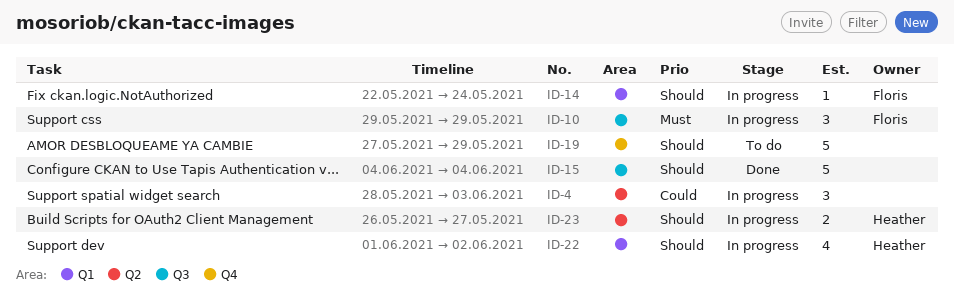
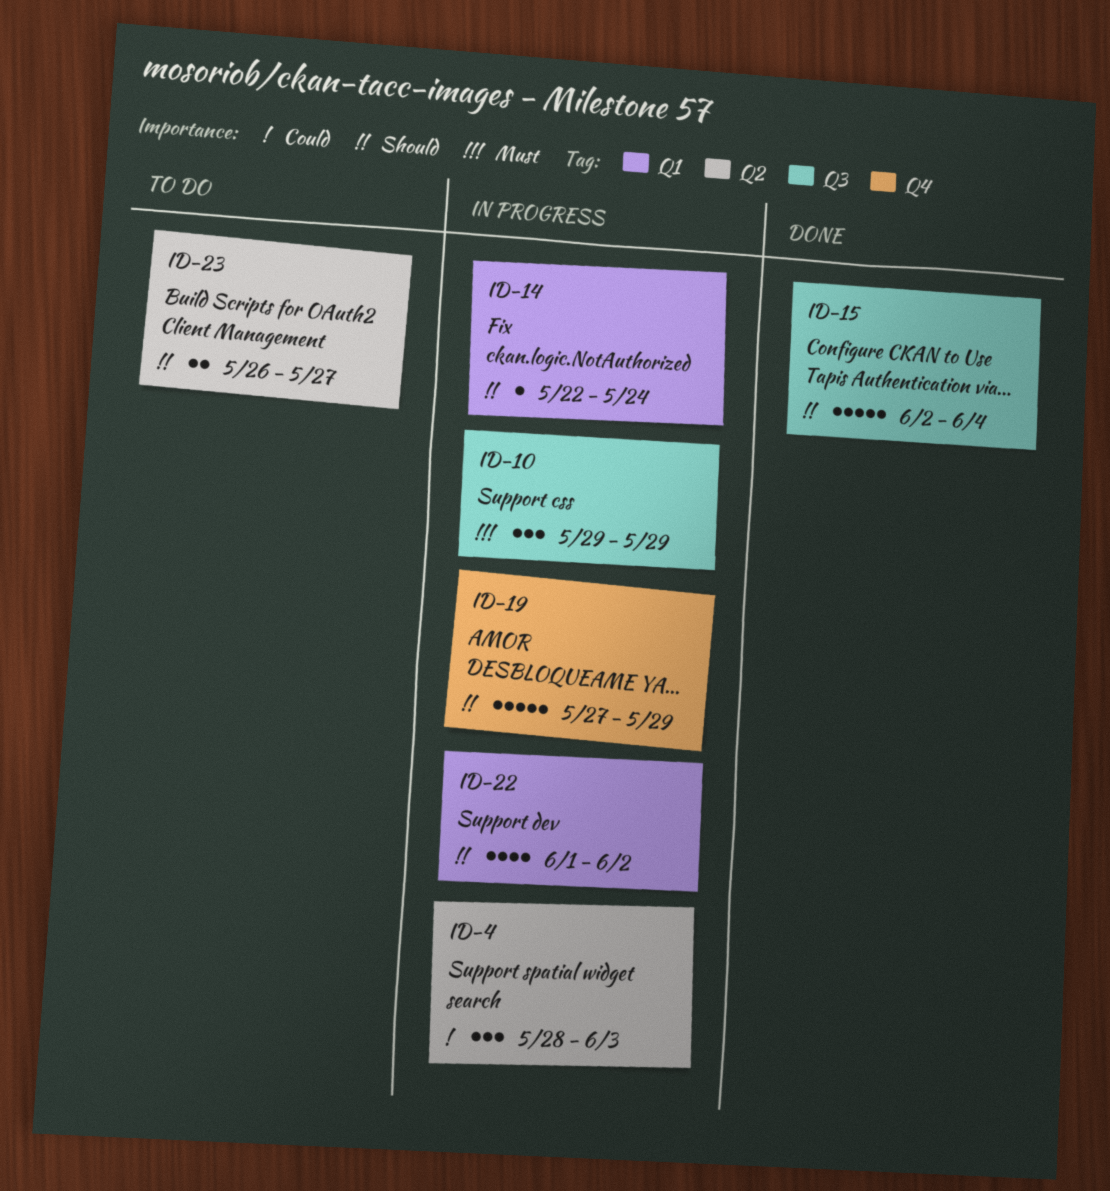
ID-15, start: Jun 4 -> Jun 2
ID-19, status: To do -> In progress
ID-23, status: In progress -> To do

